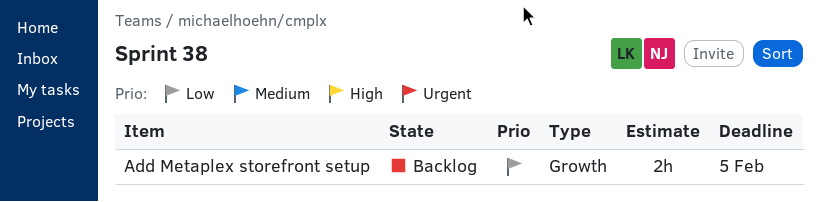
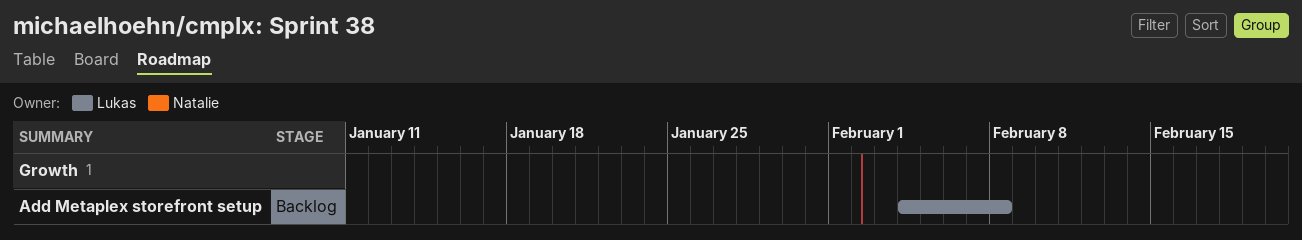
Add Metaplex storefront setup, due: Feb 5 -> Feb 8

